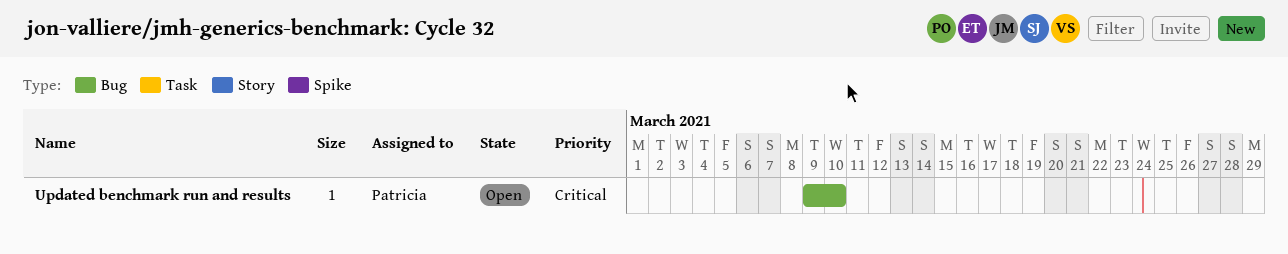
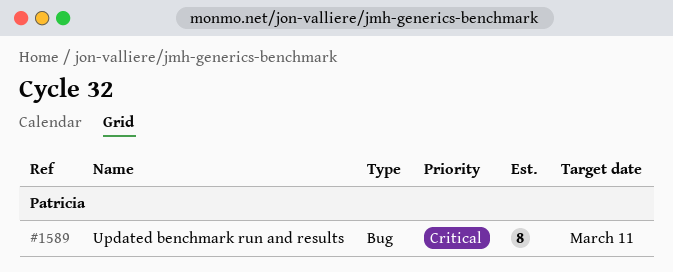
Updated benchmark run and results, estimate: 1 -> 8
Updated benchmark run and results, due: Mar 10 -> Mar 11

